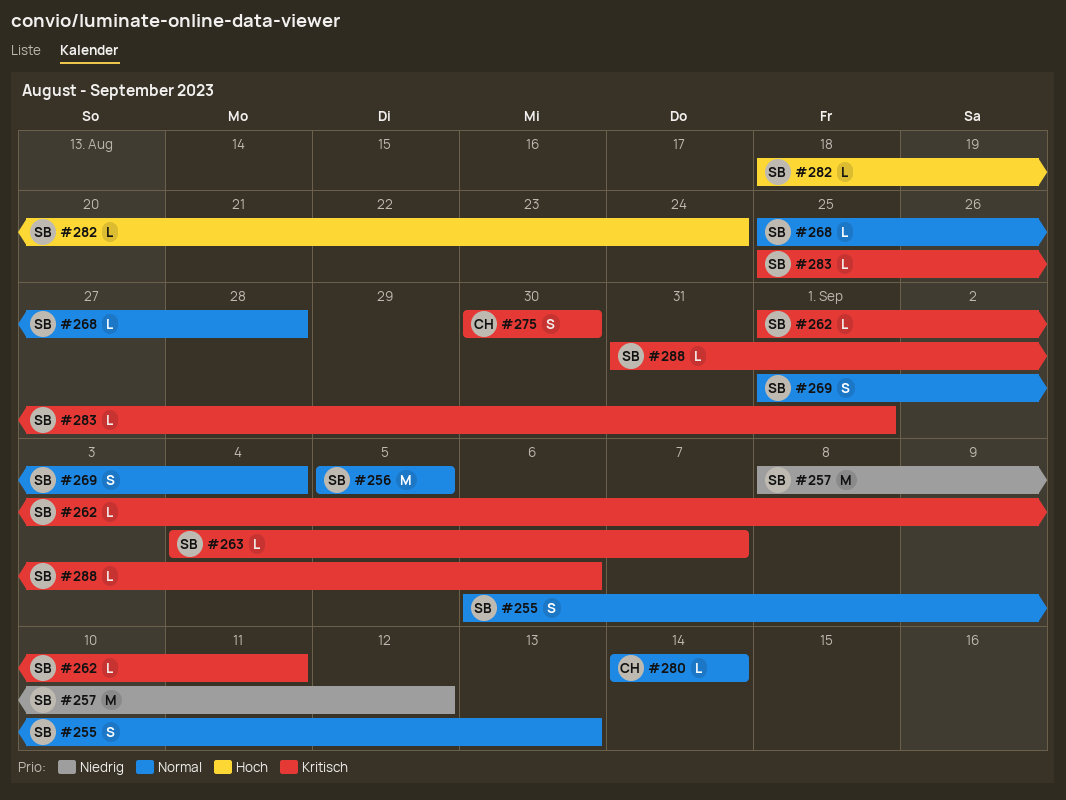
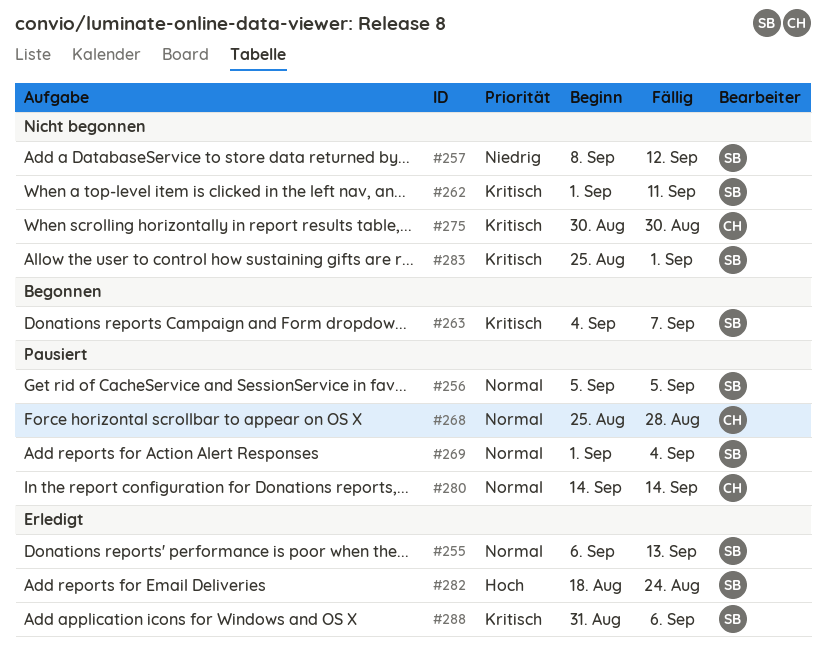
#268, owner: SB -> CH

